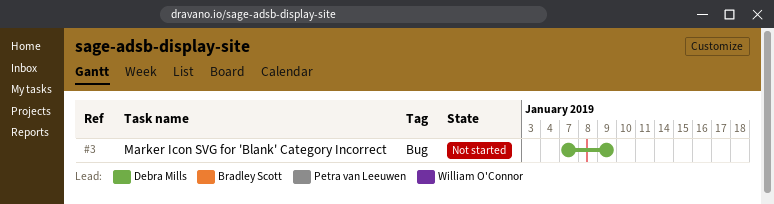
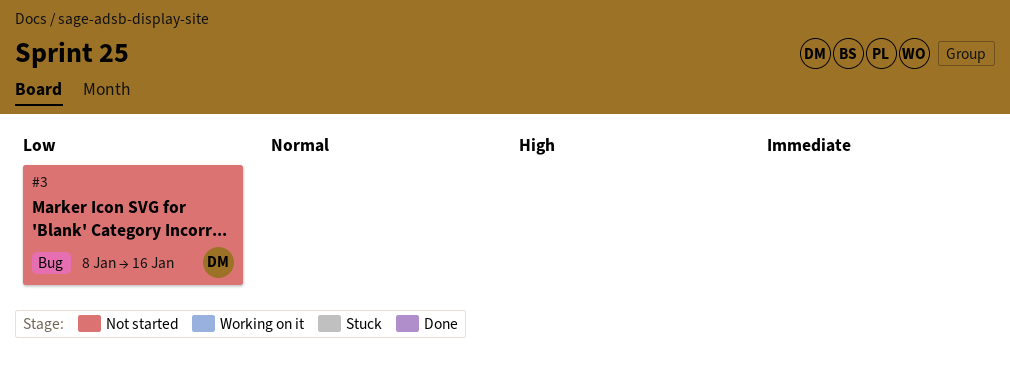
#3, start: Jan 7 -> Jan 8
#3, due: Jan 9 -> Jan 16

